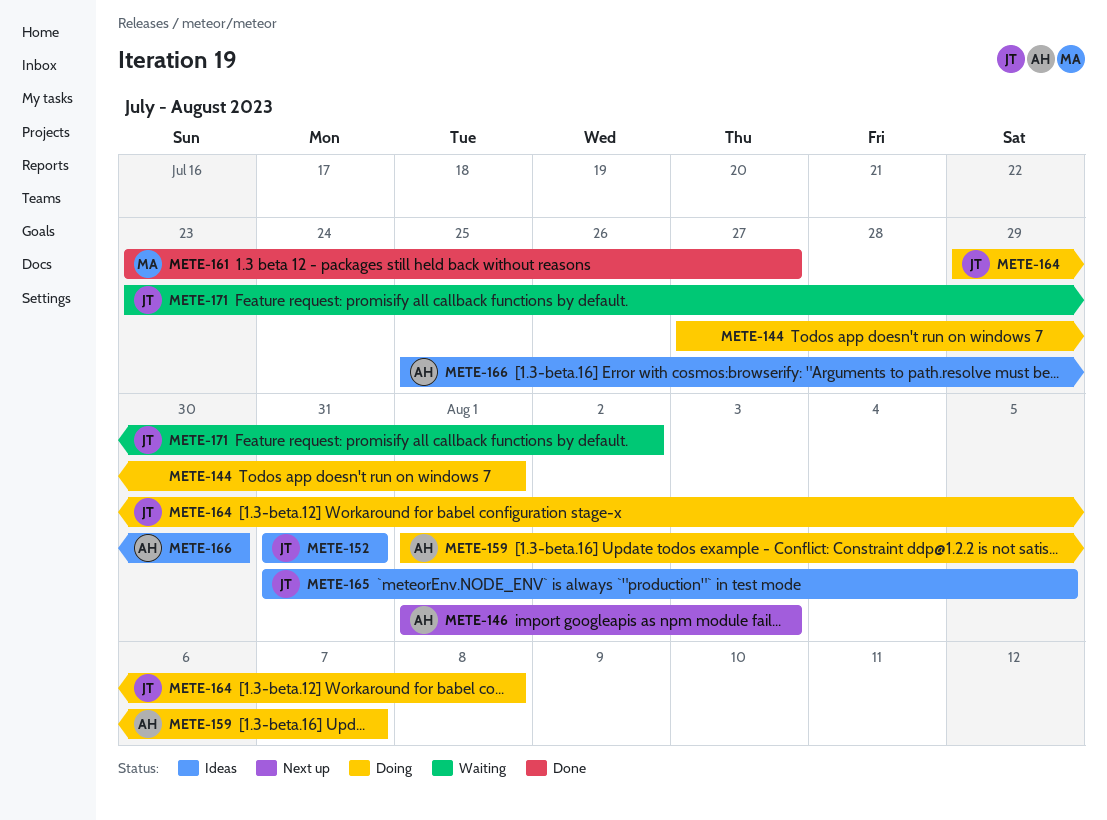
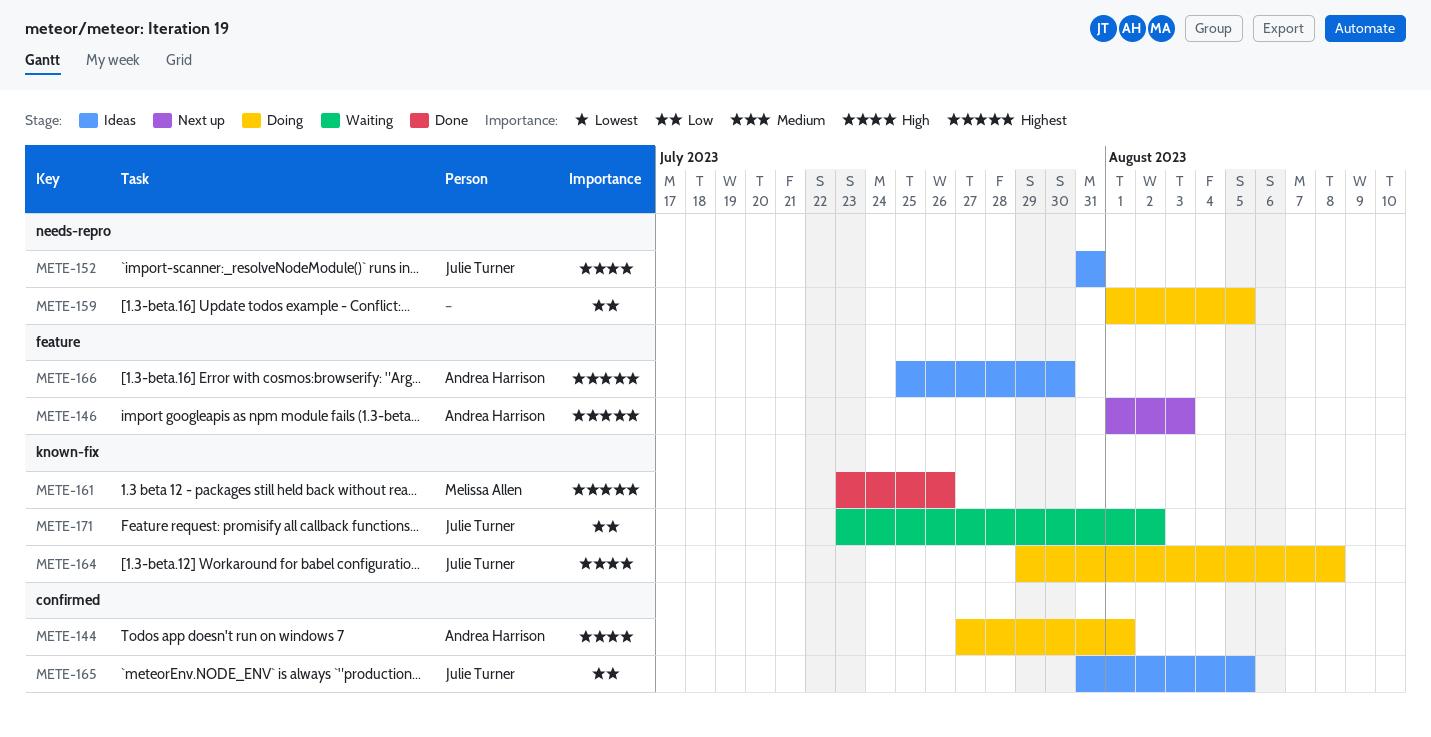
METE-144, owner: none -> Andrea Harrison
METE-159, owner: Andrea Harrison -> none
METE-159, due: Aug 7 -> Aug 5
METE-161, due: Jul 27 -> Jul 26

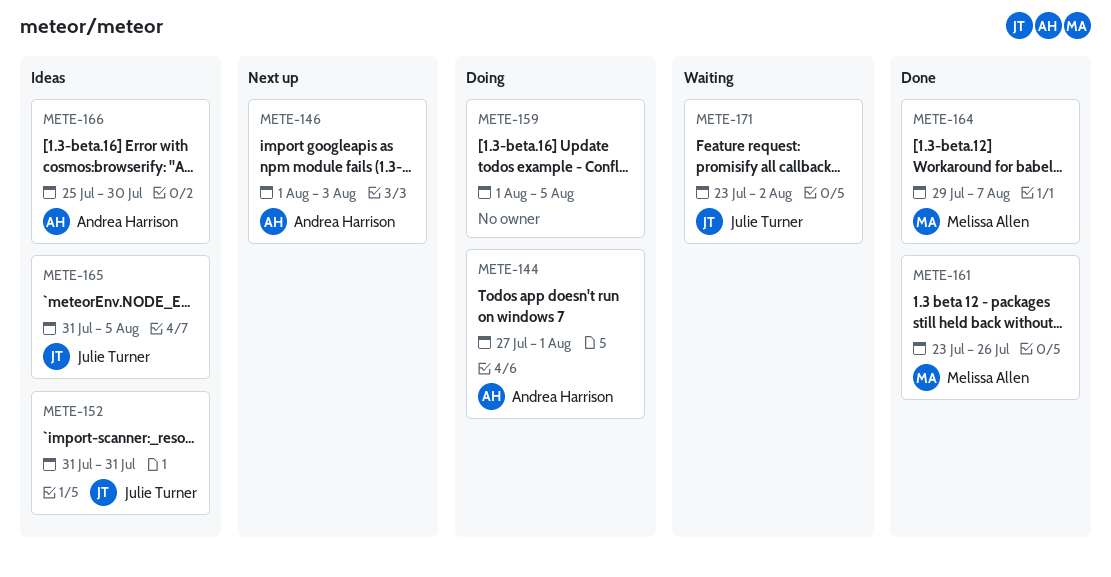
METE-164, status: Doing -> Done
METE-164, owner: Julie Turner -> Melissa Allen
METE-164, due: Aug 8 -> Aug 7

